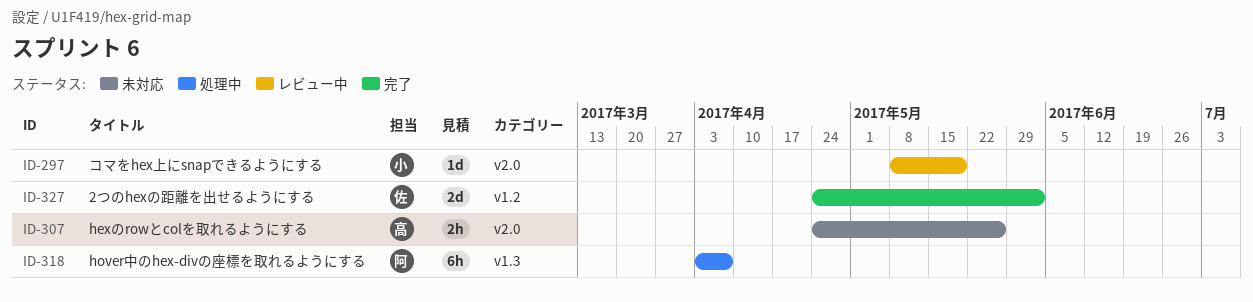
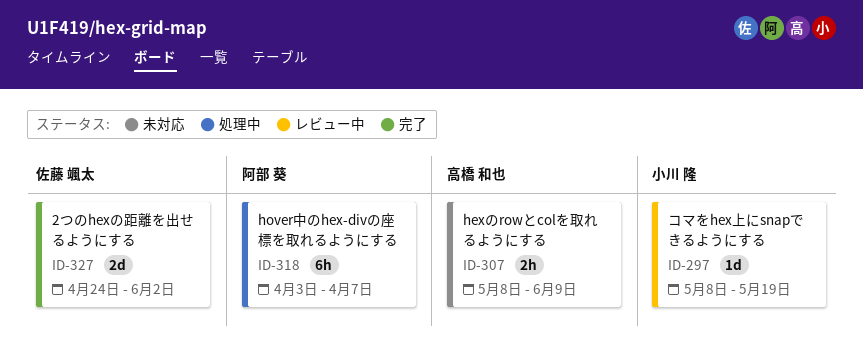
ID-307, start: Apr 24 -> May 8
ID-307, due: May 26 -> Jun 9

